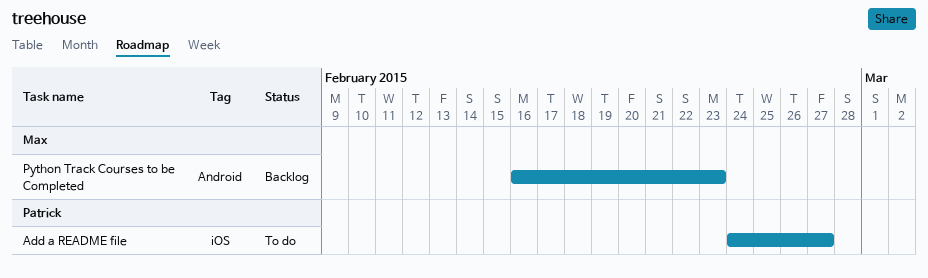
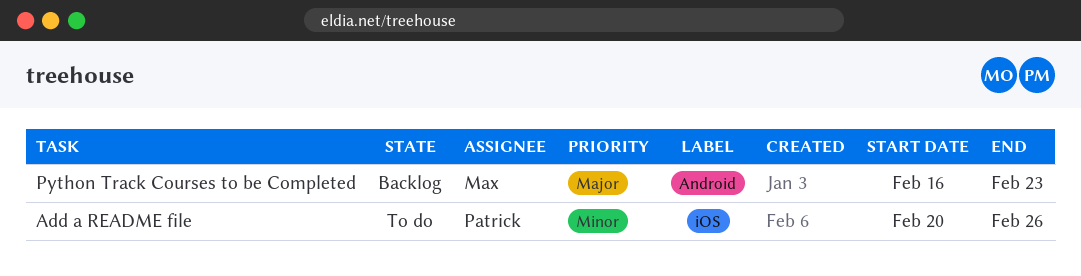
Add a README file, start: Feb 24 -> Feb 20
Add a README file, due: Feb 27 -> Feb 26

